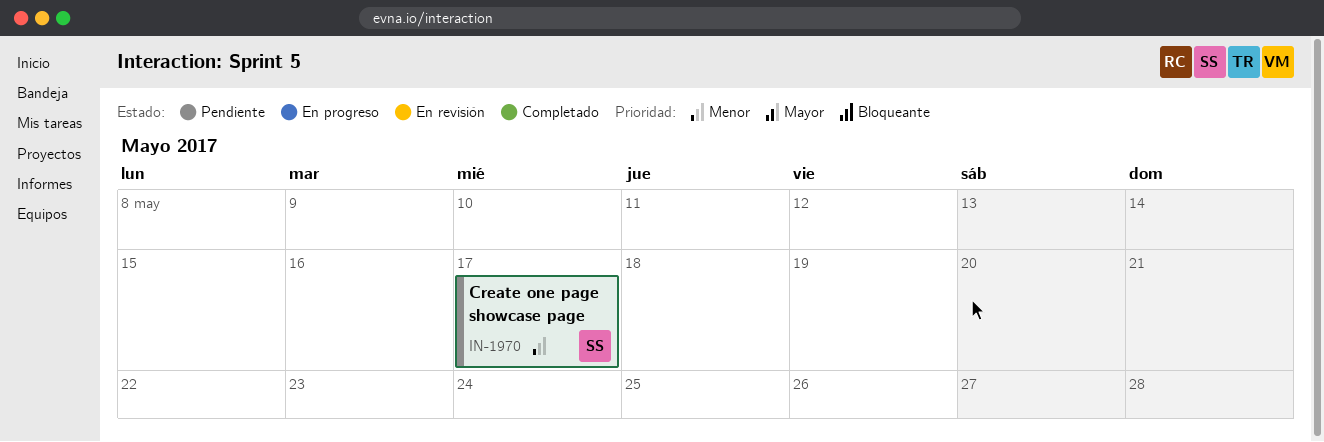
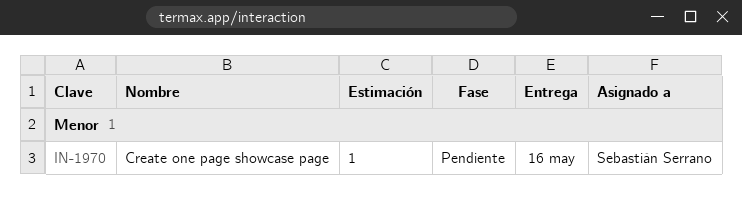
IN-1970, due: May 17 -> May 16

